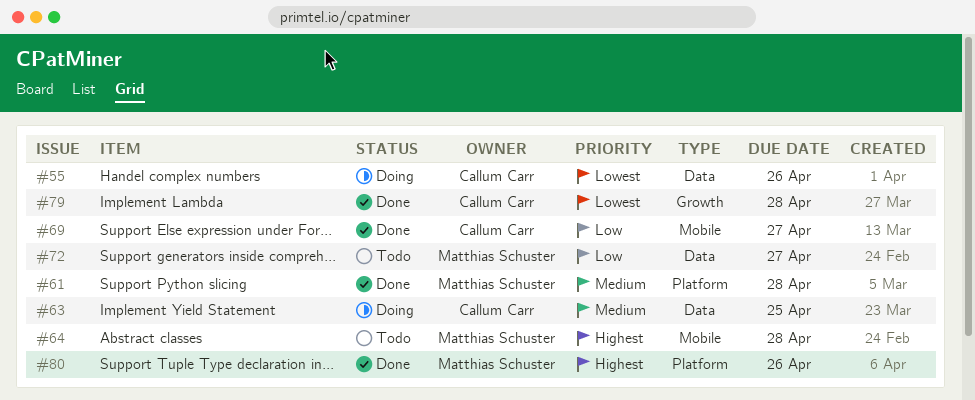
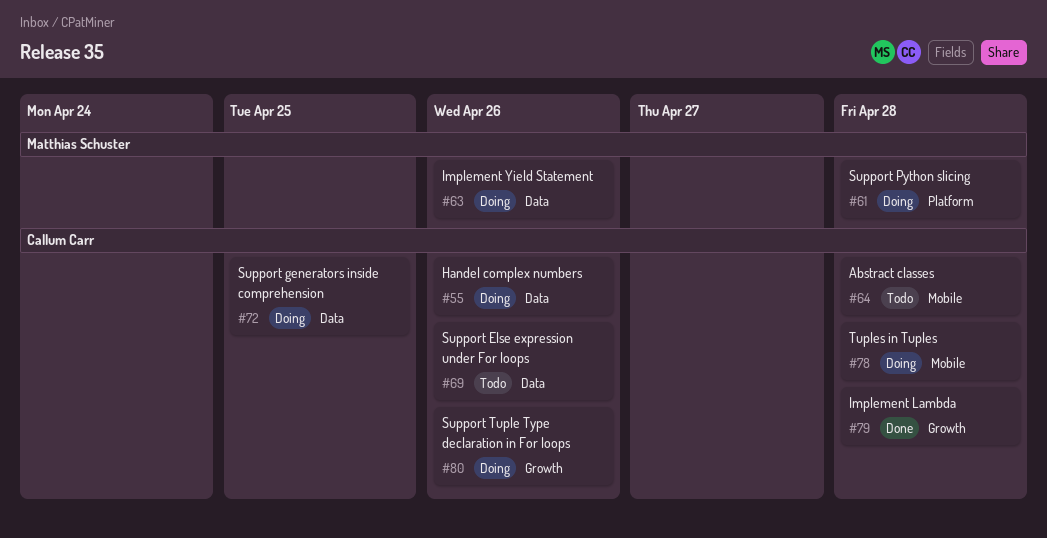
#61, status: Done -> Doing
#63, owner: Callum Carr -> Matthias Schuster
#63, due: Apr 25 -> Apr 26
#64, owner: Matthias Schuster -> Callum Carr
#69, status: Done -> Todo
#69, label: Mobile -> Data
#69, due: Apr 27 -> Apr 26
#72, status: Todo -> Doing
#72, owner: Matthias Schuster -> Callum Carr
#72, due: Apr 27 -> Apr 25
#78: none -> present
#80, status: Done -> Doing
#80, owner: Matthias Schuster -> Callum Carr
#80, label: Platform -> Growth

